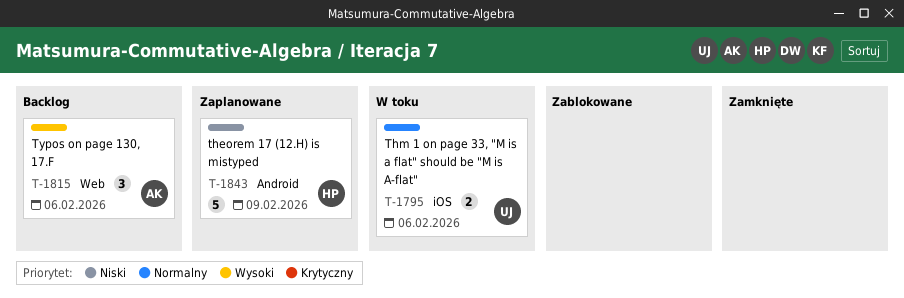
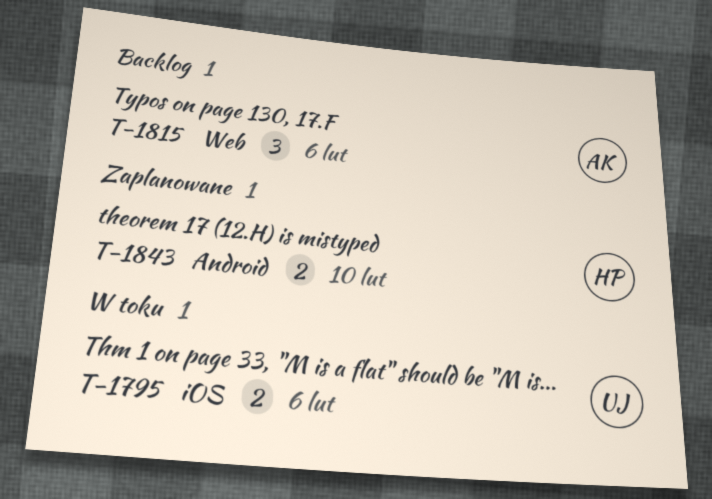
T-1843, estimate: 5 -> 2
T-1843, due: Feb 9 -> Feb 10

